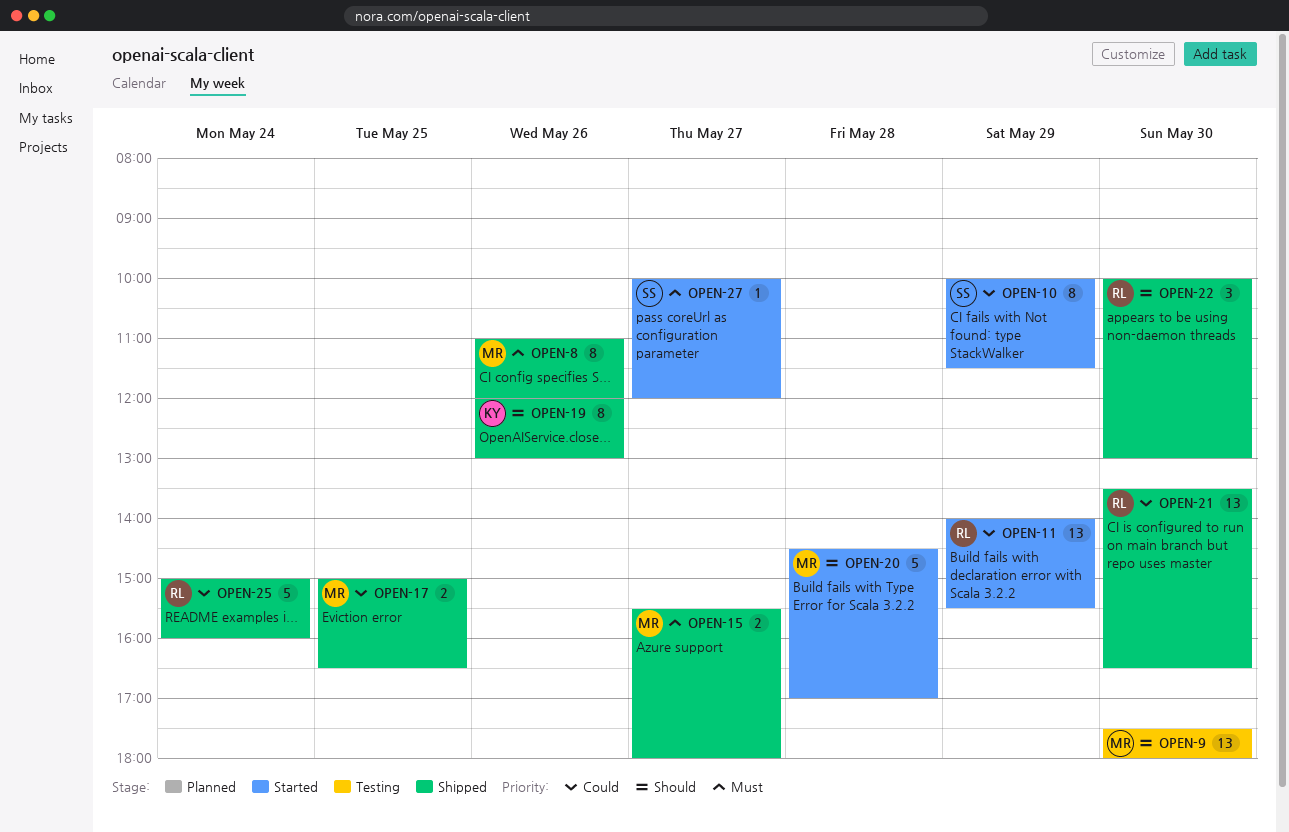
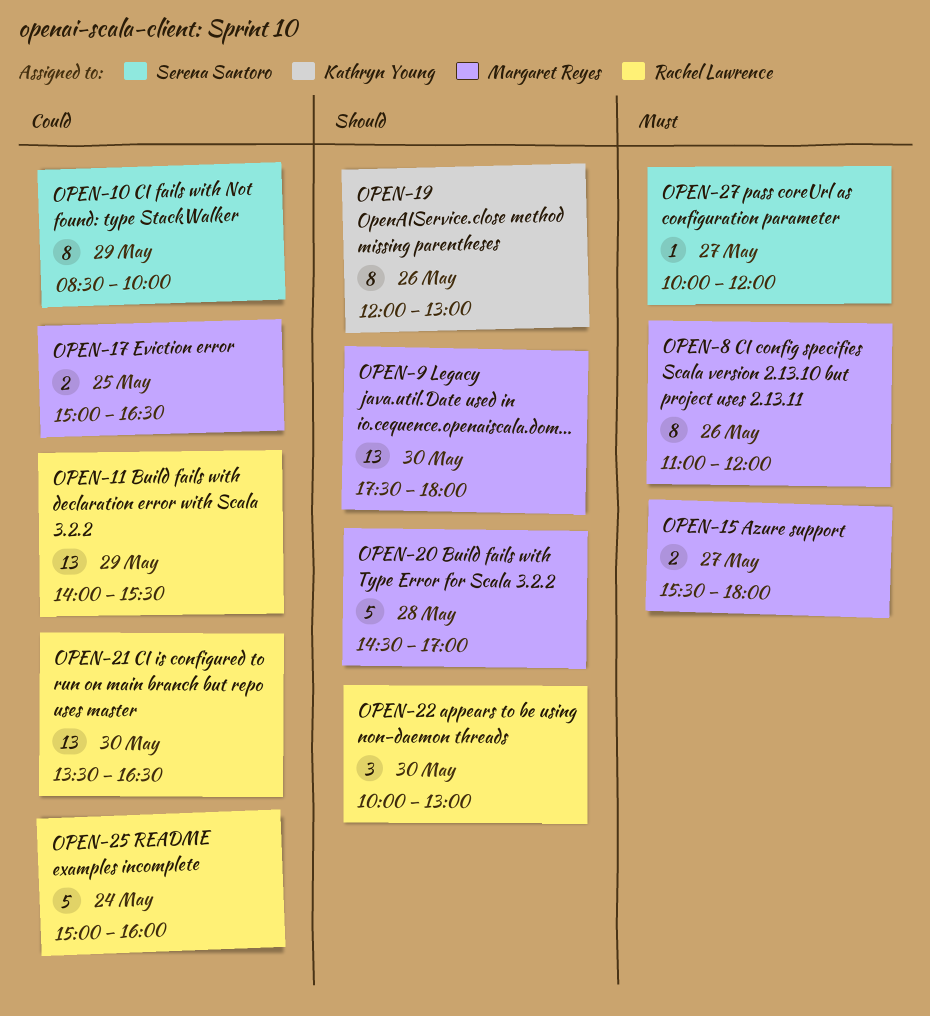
OPEN-10, begins: 10:00 -> 08:30
OPEN-10, ends: 11:30 -> 10:00

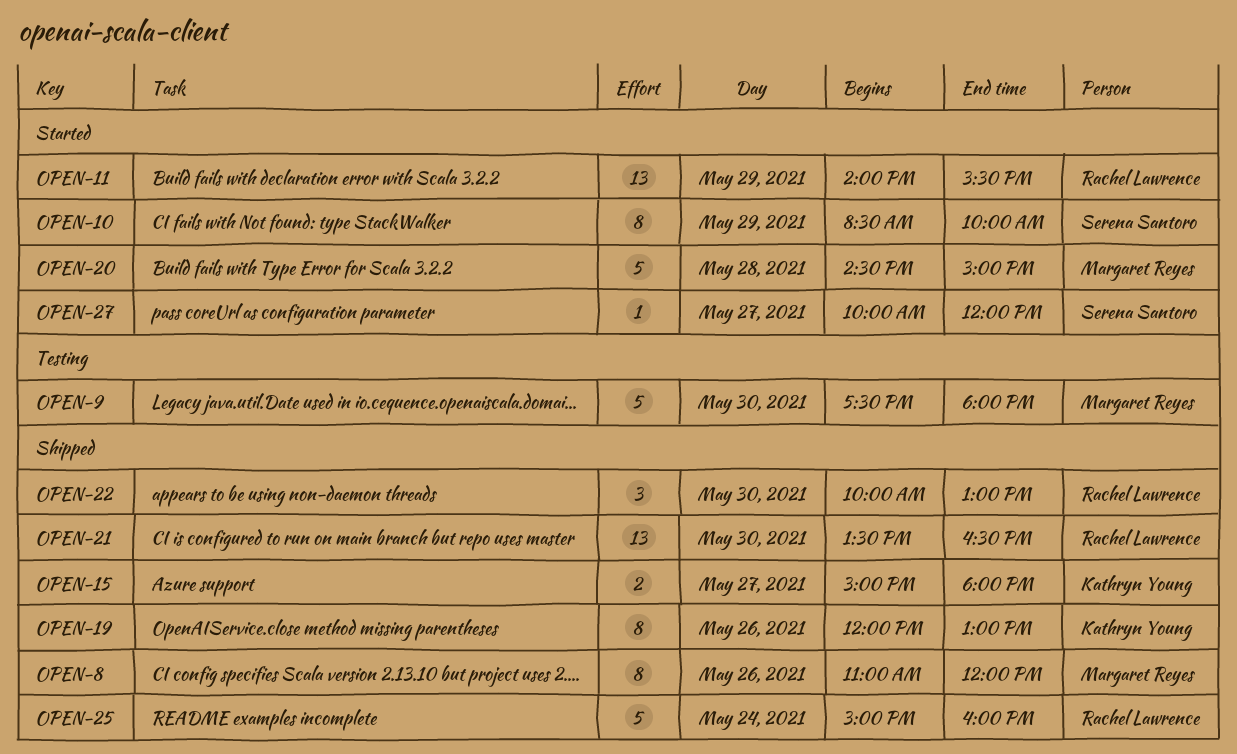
OPEN-9, estimate: 13 -> 5
OPEN-15, owner: Margaret Reyes -> Kathryn Young
OPEN-15, begins: 15:30 -> 15:00
OPEN-17: present -> none
OPEN-20, ends: 17:00 -> 15:00

